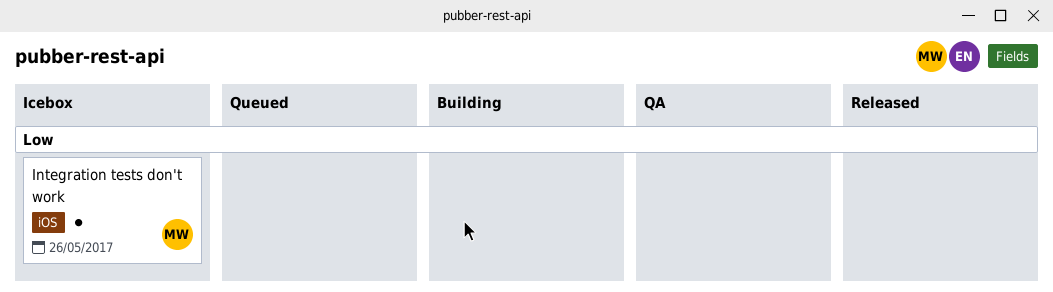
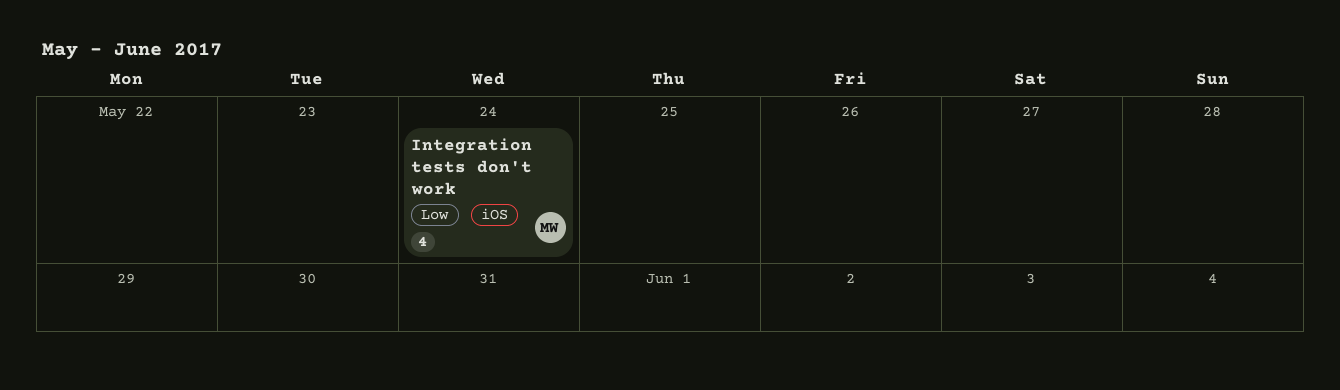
Integration tests don't work, estimate: 1 -> 4
Integration tests don't work, due: May 26 -> May 24

